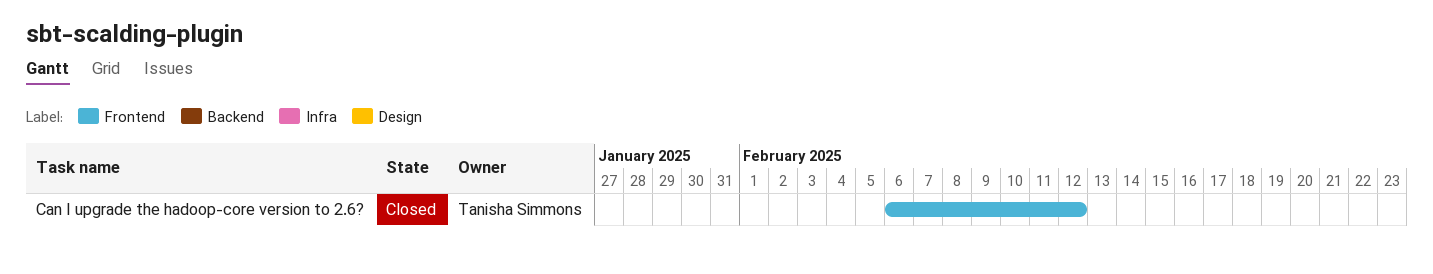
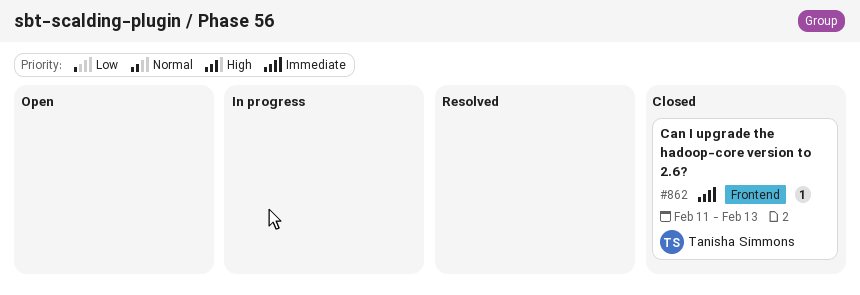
Can I upgrade the hadoop-core version to 2.6?, start: Feb 6 -> Feb 11
Can I upgrade the hadoop-core version to 2.6?, due: Feb 12 -> Feb 13

